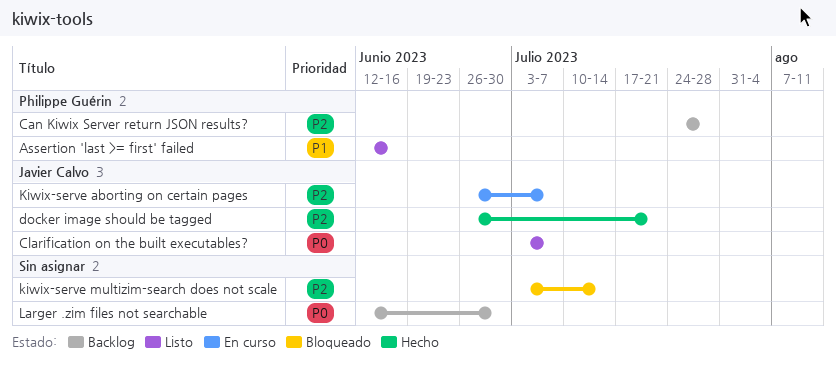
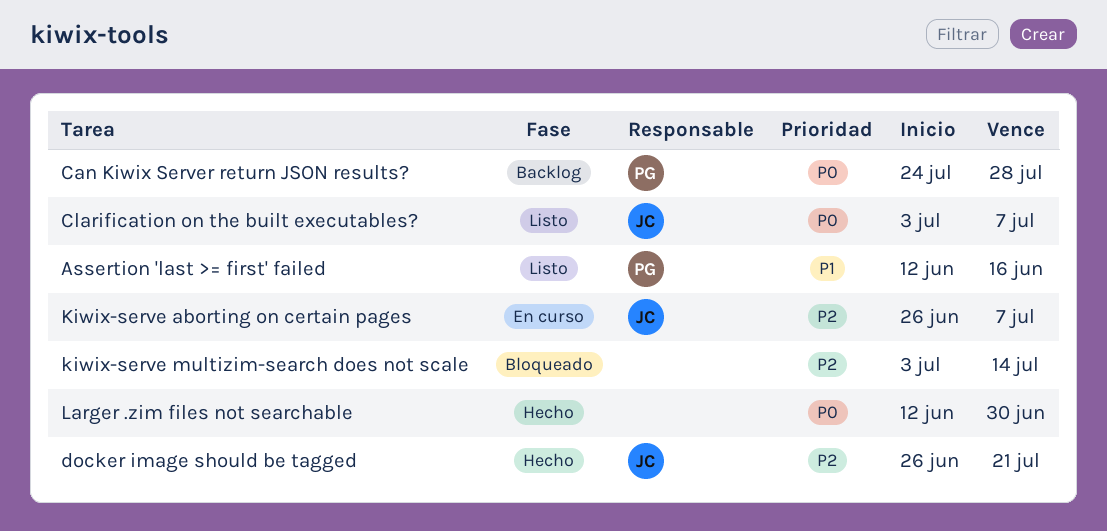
Can Kiwix Server return JSON results?, priority: P2 -> P0
Larger .zim files not searchable, status: Backlog -> Hecho

